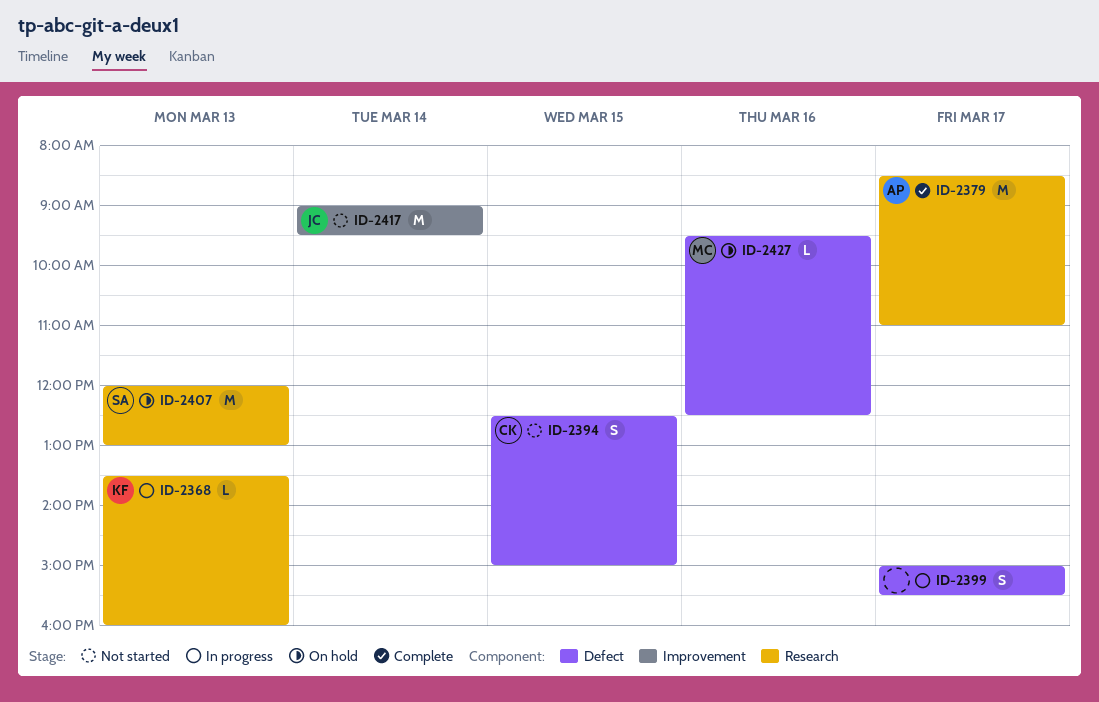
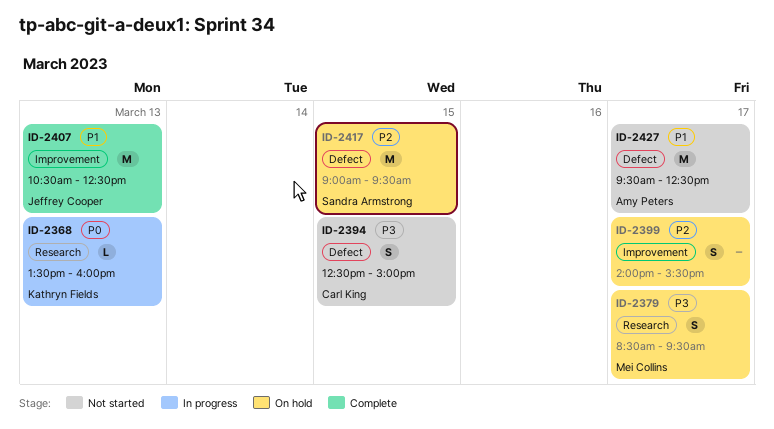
ID-2379, status: Complete -> On hold
ID-2379, owner: Amy Peters -> Mei Collins
ID-2379, estimate: M -> S
ID-2379, ends: 11:00 -> 09:30
ID-2399, status: In progress -> On hold
ID-2399, label: Defect -> Improvement
ID-2399, begins: 15:00 -> 14:00
ID-2407, status: On hold -> Complete
ID-2407, owner: Sandra Armstrong -> Jeffrey Cooper
ID-2407, label: Research -> Improvement
ID-2407, begins: 12:00 -> 10:30
ID-2407, ends: 13:00 -> 12:30
ID-2417, status: Not started -> On hold
ID-2417, owner: Jeffrey Cooper -> Sandra Armstrong
ID-2417, label: Improvement -> Defect
ID-2417, day: Mar 14 -> Mar 15
ID-2427, status: On hold -> Not started
ID-2427, owner: Mei Collins -> Amy Peters
ID-2427, estimate: L -> M
ID-2427, day: Mar 16 -> Mar 17

